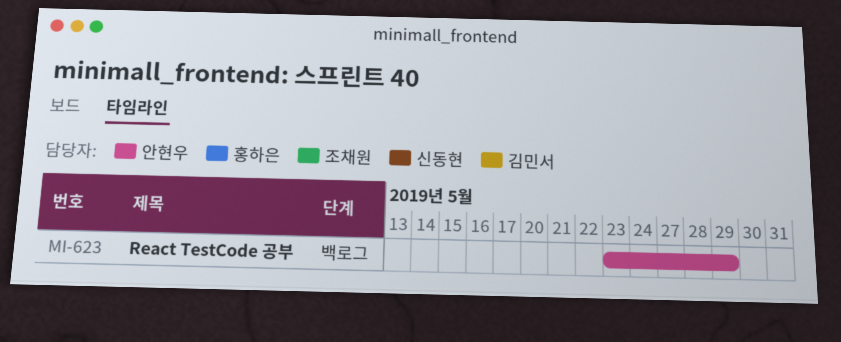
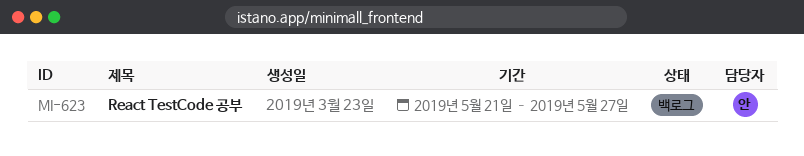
MI-623, start: May 23 -> May 21
MI-623, due: May 29 -> May 27

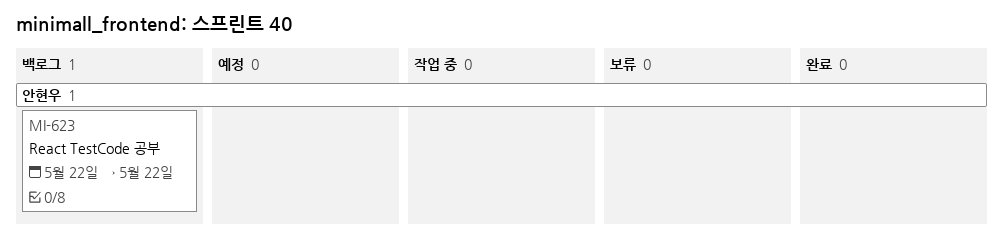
MI-623, start: May 21 -> May 22
MI-623, due: May 27 -> May 22

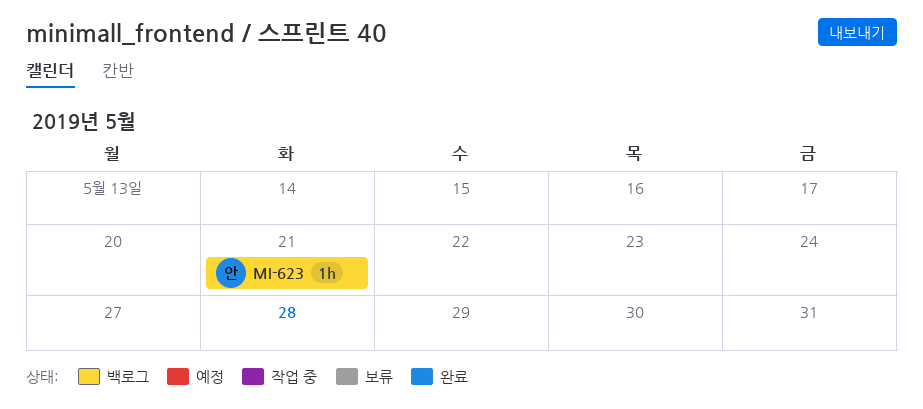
MI-623, start: May 22 -> May 21
MI-623, due: May 22 -> May 21

